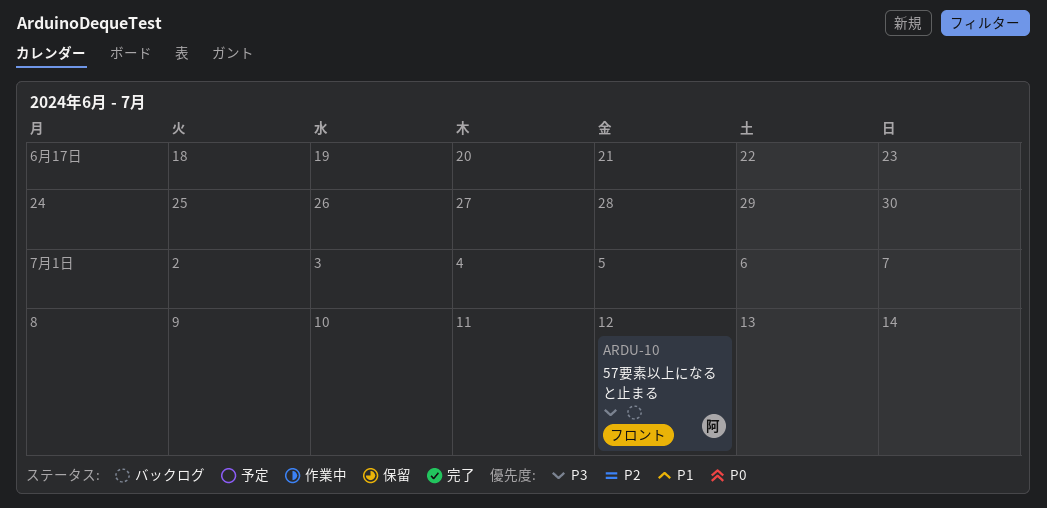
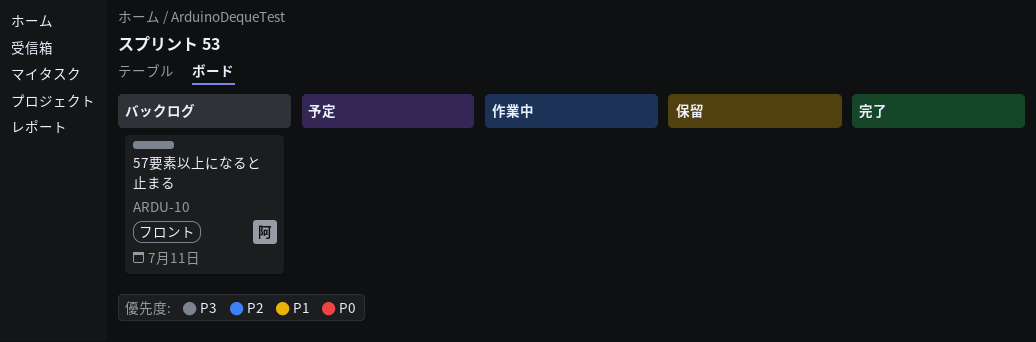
ARDU-10, due: Jul 12 -> Jul 11

